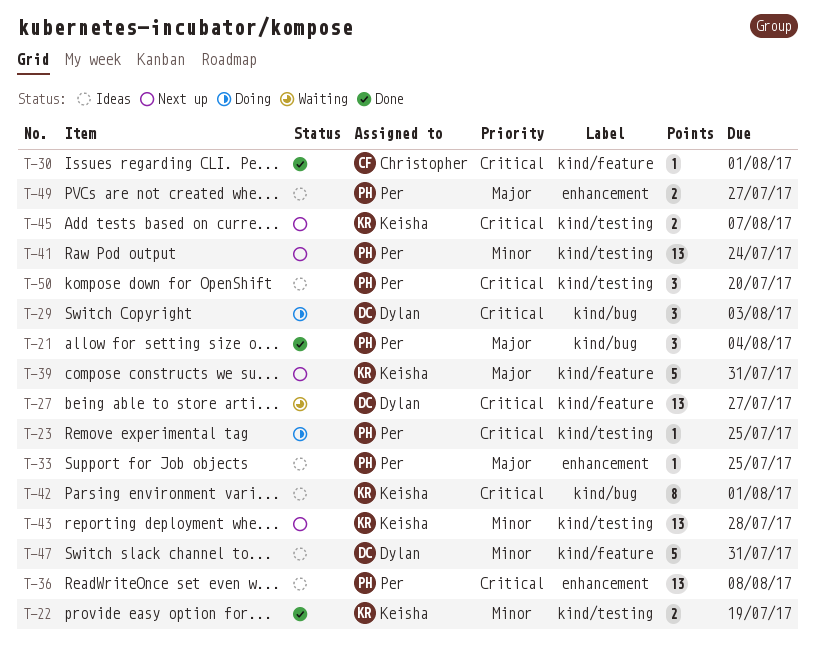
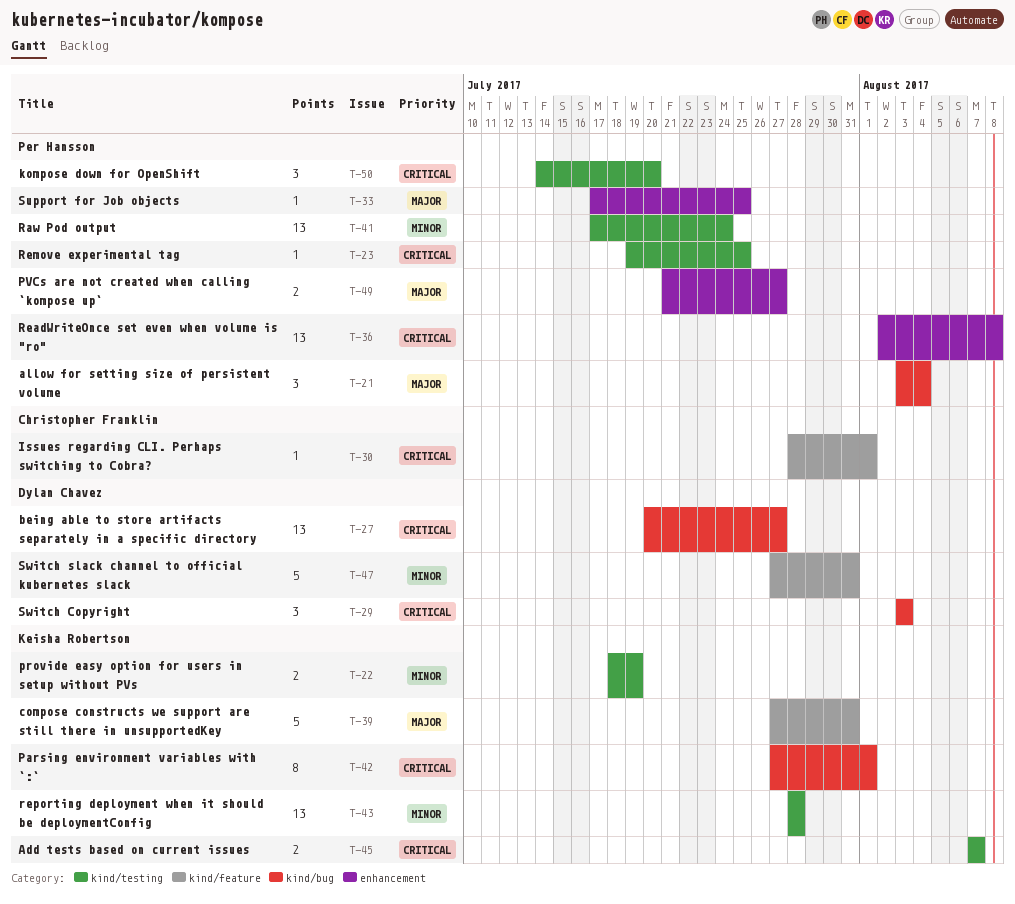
T-27, label: kind/feature -> kind/bug

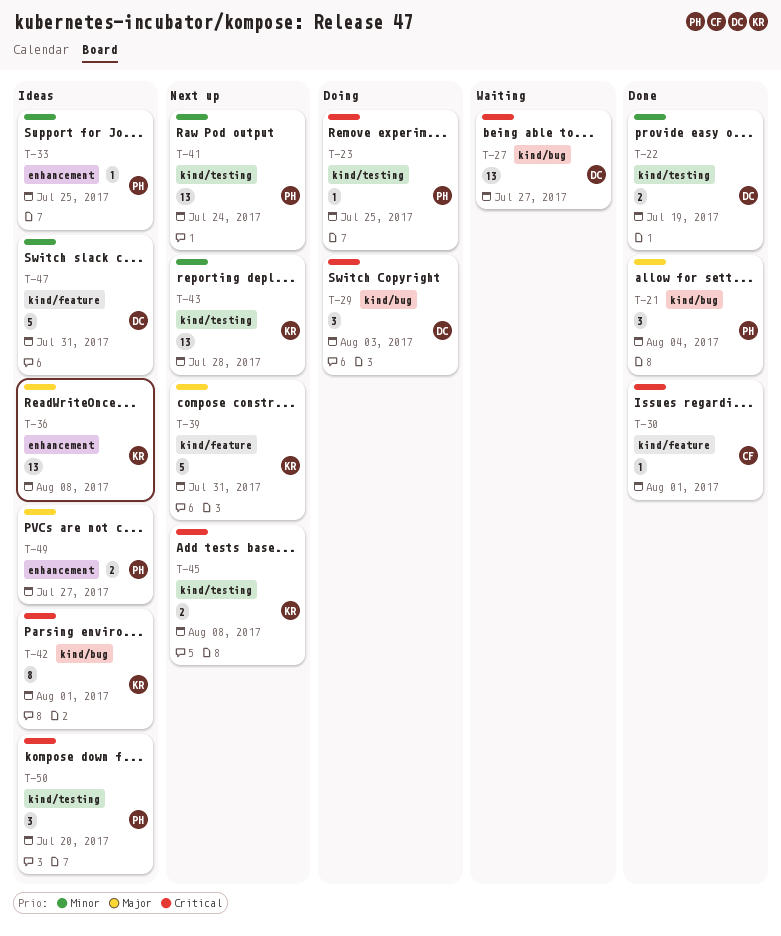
T-22, owner: Keisha Robertson -> Dylan Chavez
T-33, priority: Major -> Minor
T-36, owner: Per Hansson -> Keisha Robertson
T-36, priority: Critical -> Major
T-45, due: Aug 7 -> Aug 8

